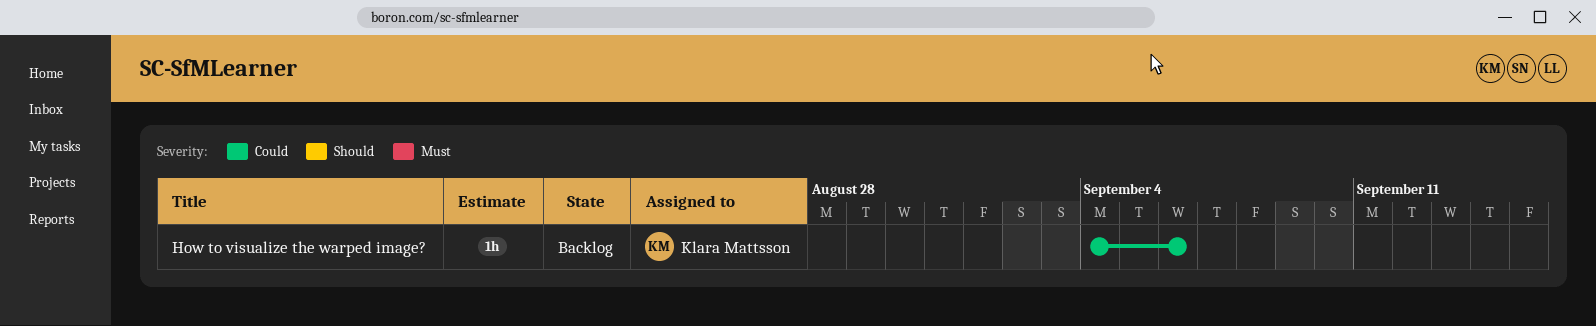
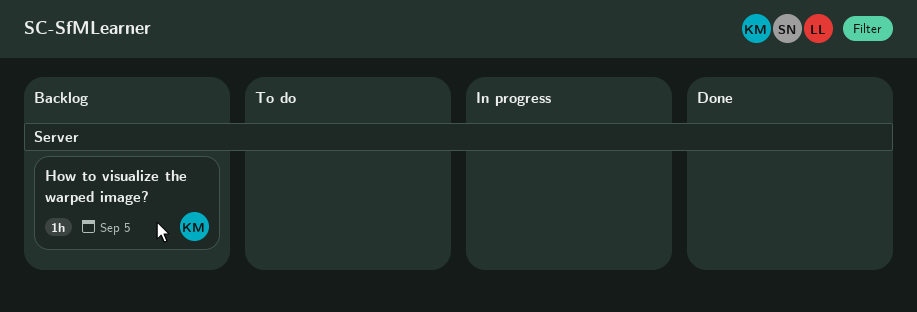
How to visualize the warped image?, due: Sep 6 -> Sep 5

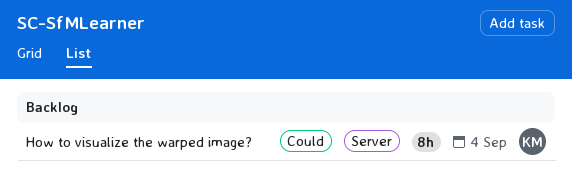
How to visualize the warped image?, estimate: 1h -> 8h
How to visualize the warped image?, due: Sep 5 -> Sep 4

